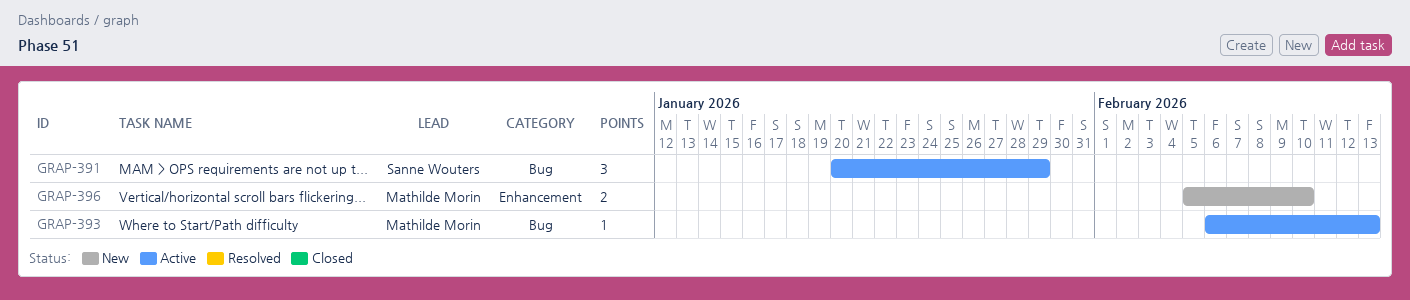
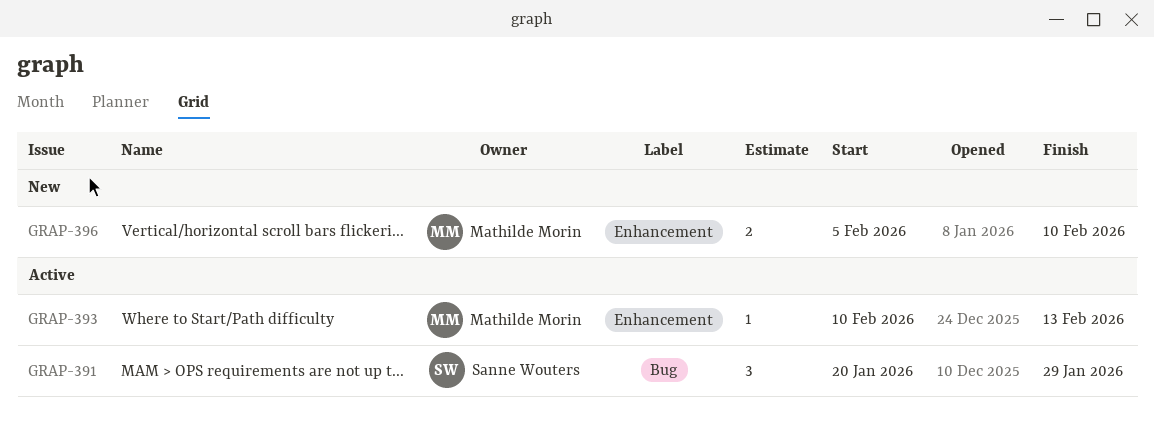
GRAP-393, label: Bug -> Enhancement
GRAP-393, start: Feb 6 -> Feb 10

